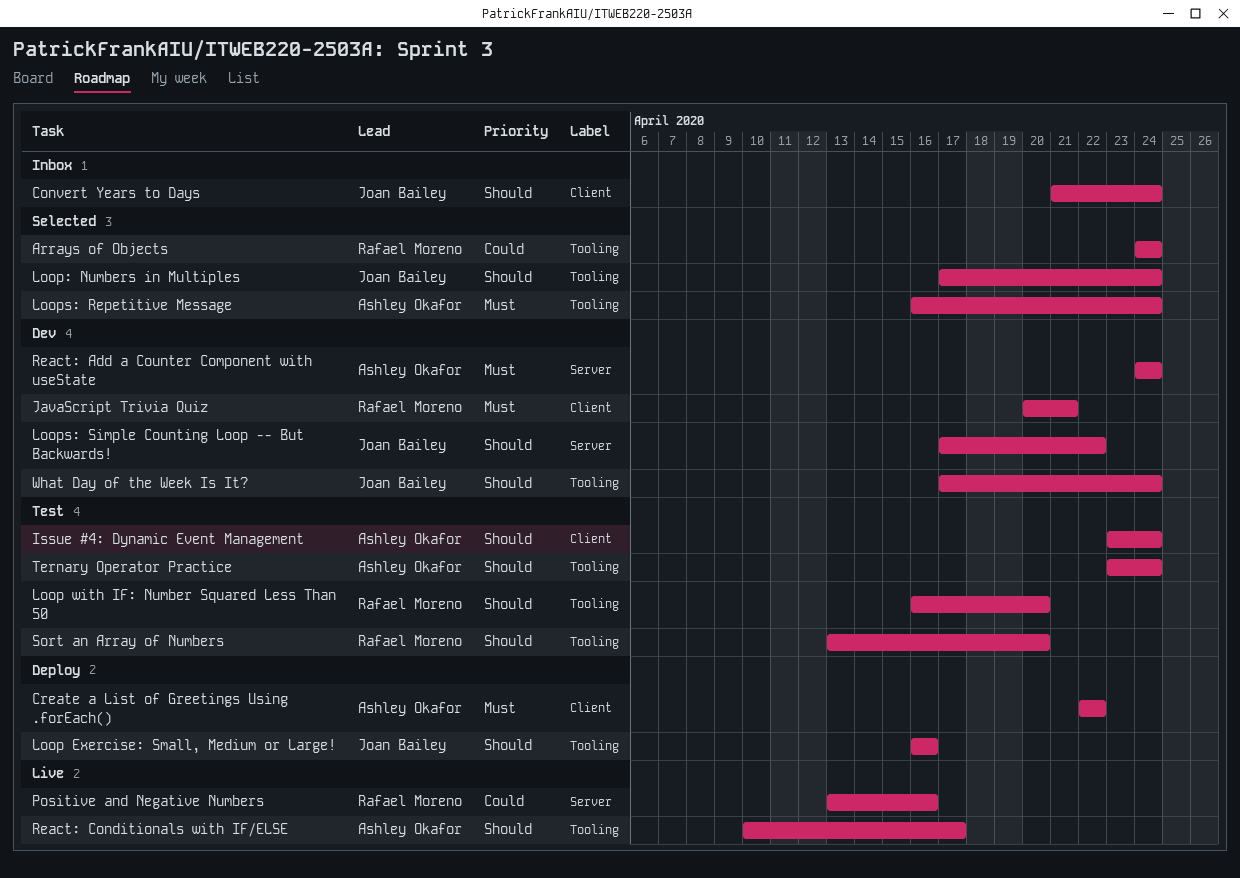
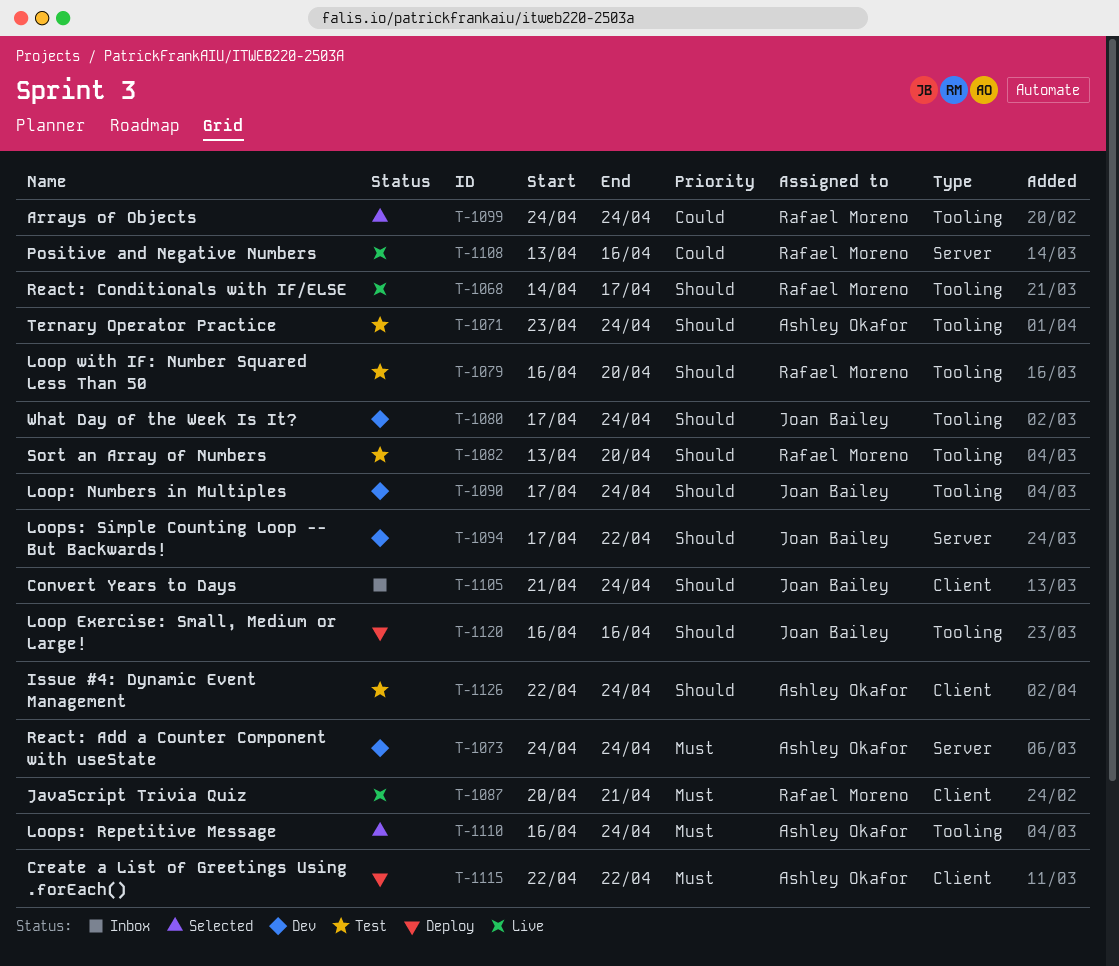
Issue #4: Dynamic Event Management, start: Apr 23 -> Apr 22
JavaScript Trivia Quiz, status: Dev -> Live
Loop: Numbers in Multiples, status: Selected -> Dev
React: Conditionals with IF/ELSE, owner: Ashley Okafor -> Rafael Moreno
React: Conditionals with IF/ELSE, start: Apr 10 -> Apr 14

